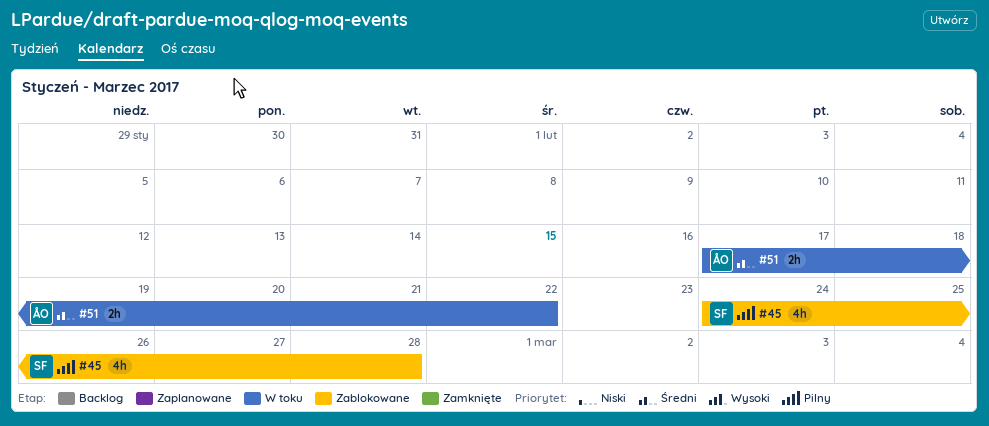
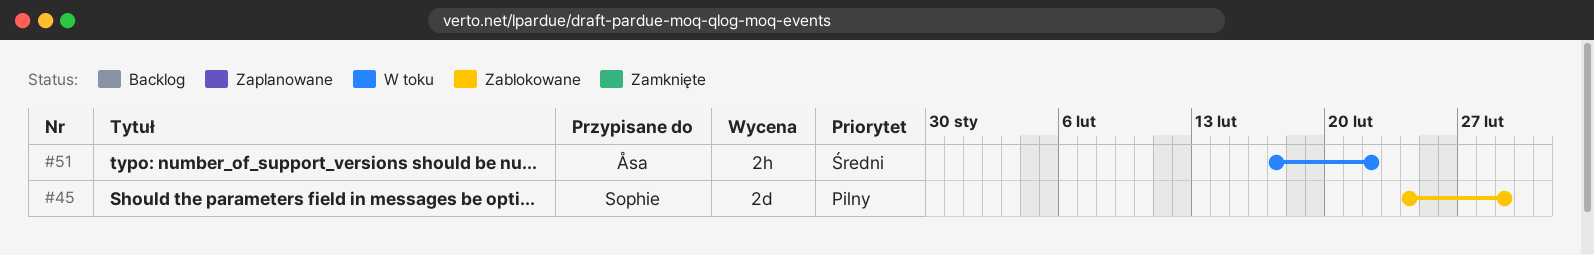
#45, estimate: 4h -> 2d
#45, due: Feb 28 -> Mar 1

